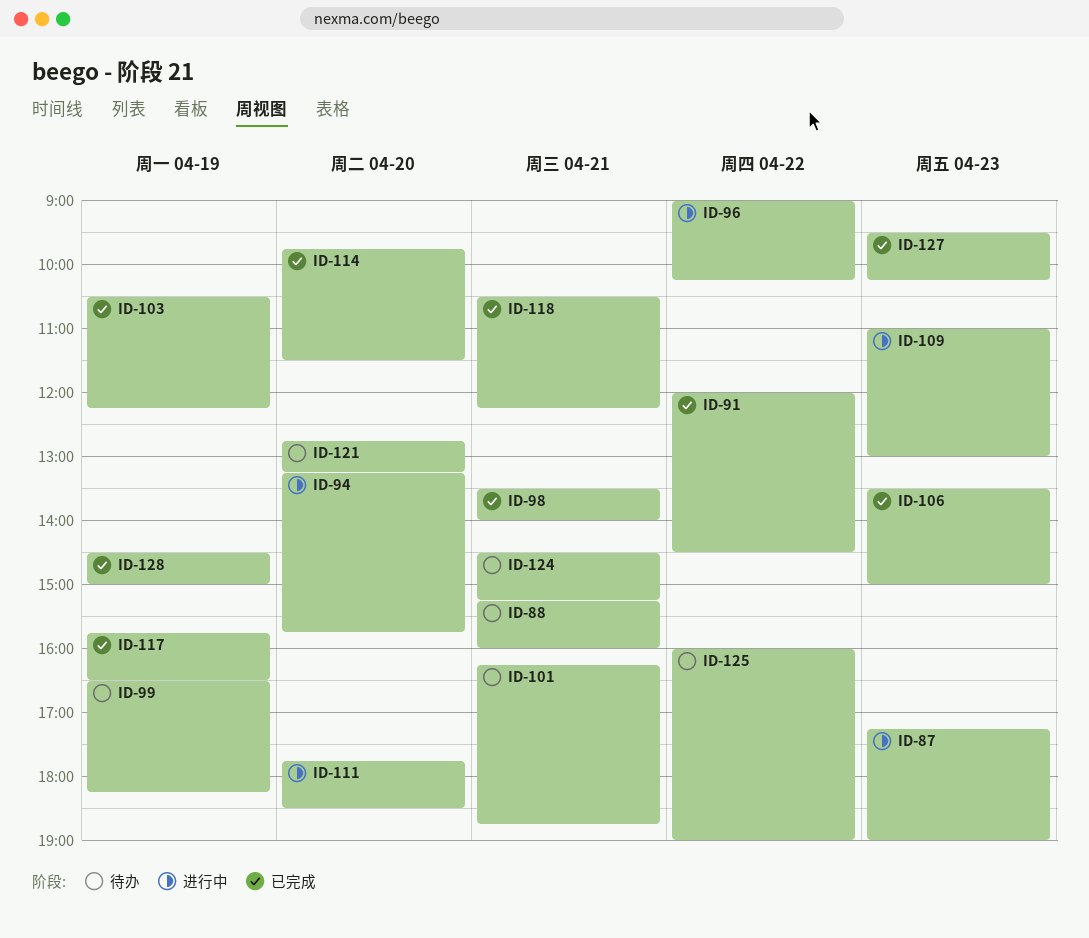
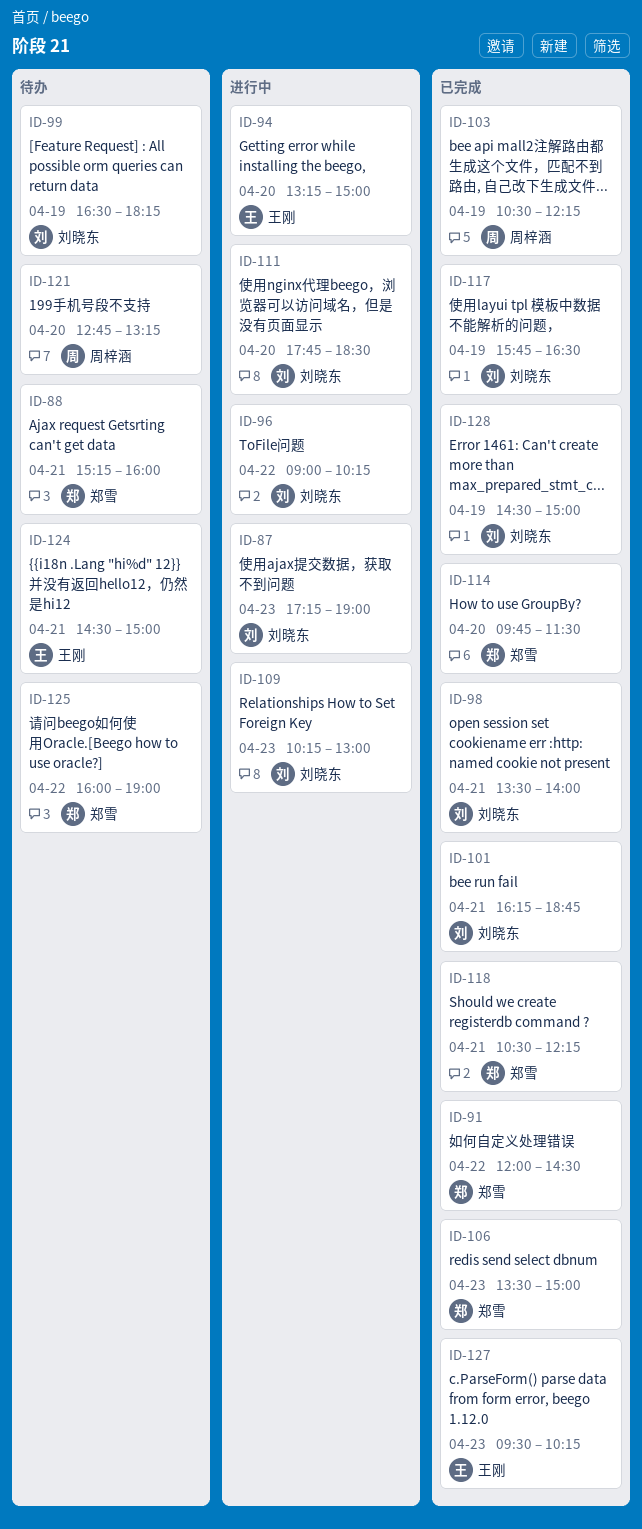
ID-94, ends: 15:45 -> 15:00
ID-101, status: 待办 -> 已完成
ID-109, begins: 11:00 -> 10:15
ID-124, ends: 15:15 -> 15:00

